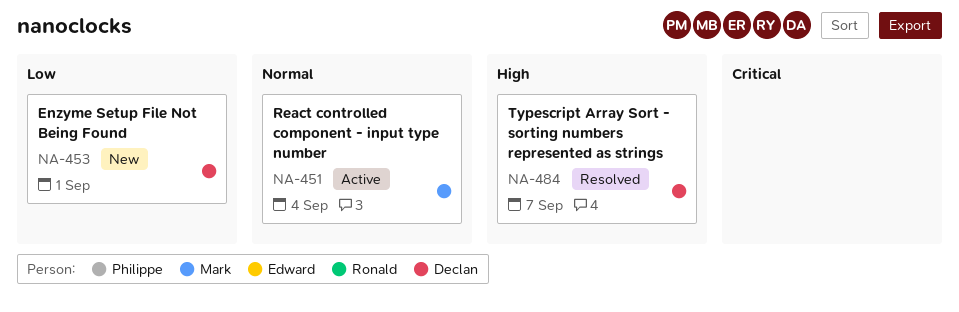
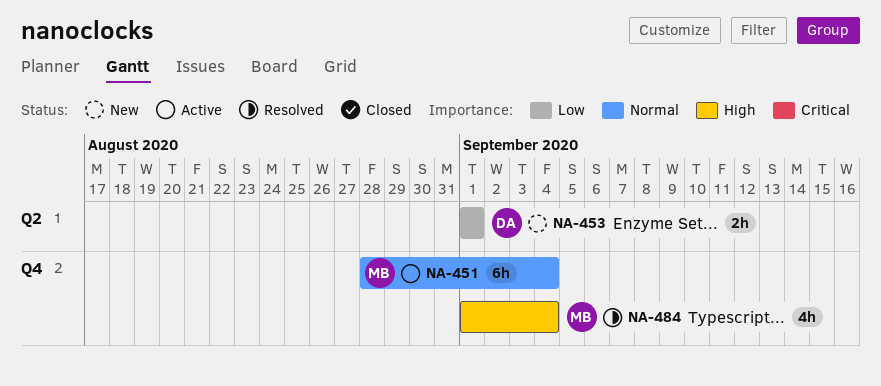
NA-484, owner: Declan -> Mark
NA-484, due: Sep 7 -> Sep 4

